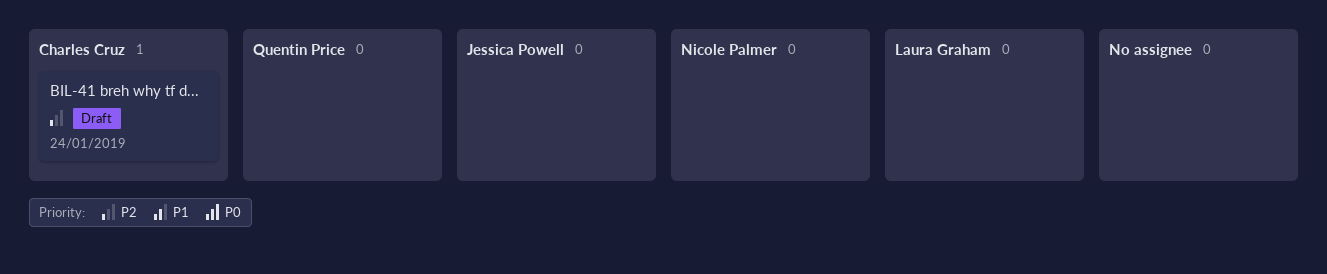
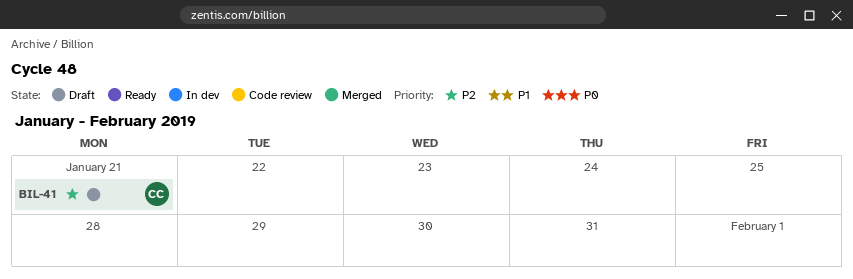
BIL-41, due: Jan 24 -> Jan 21

